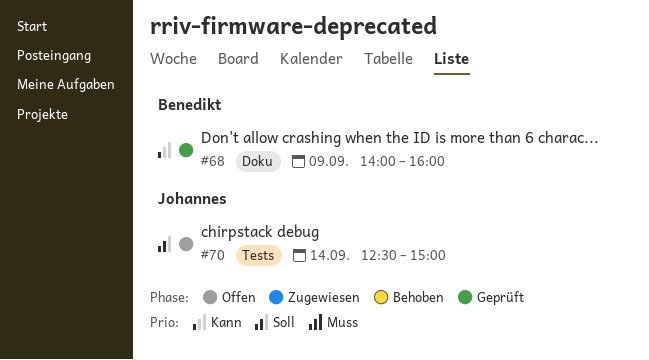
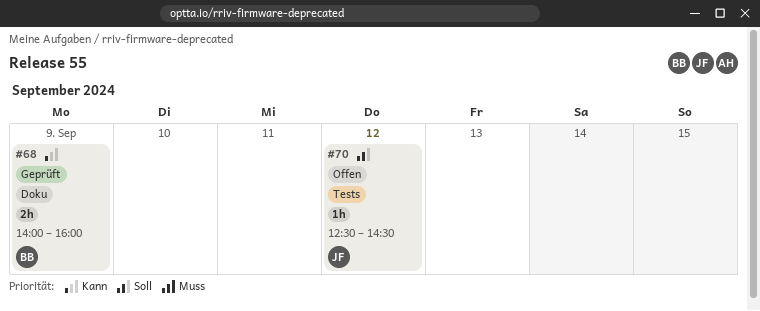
#70, day: Sep 14 -> Sep 12
#70, ends: 15:00 -> 14:30

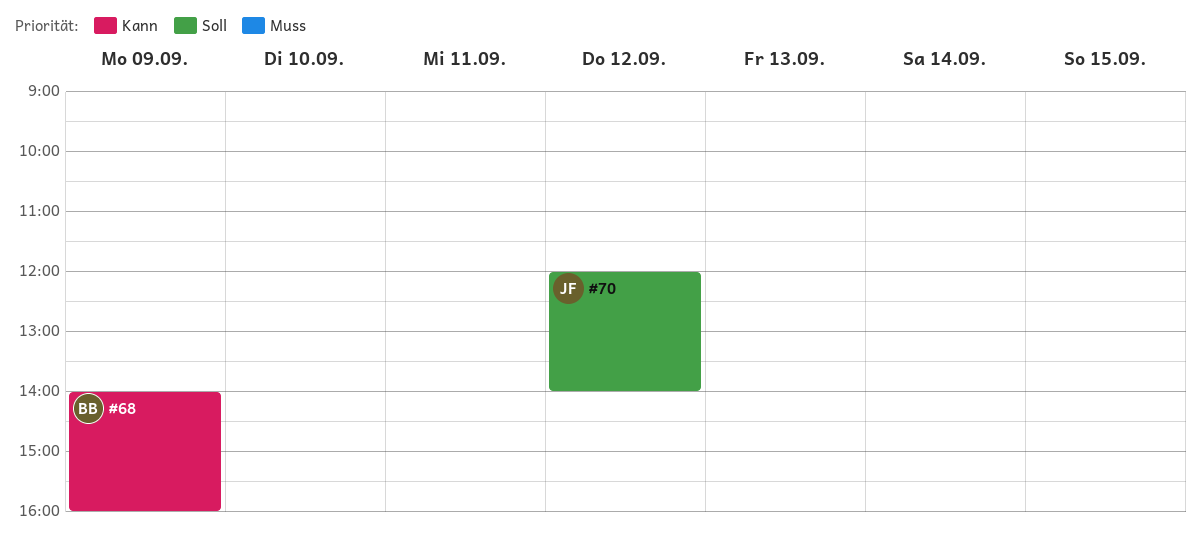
#70, begins: 12:30 -> 12:00
#70, ends: 14:30 -> 14:00

